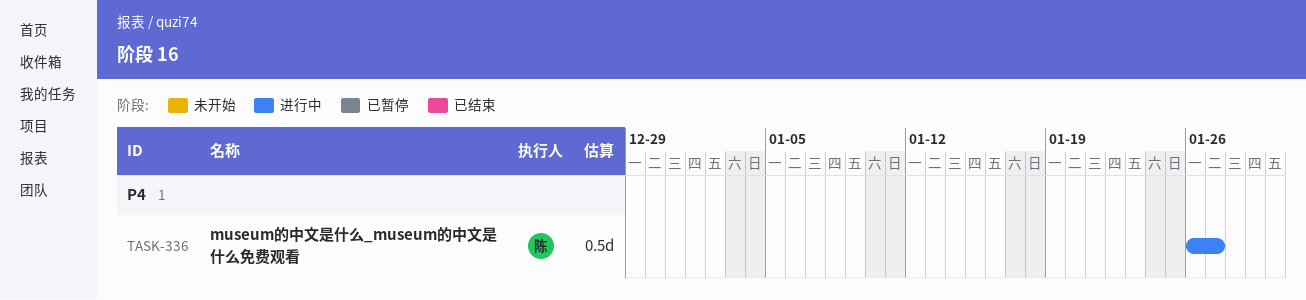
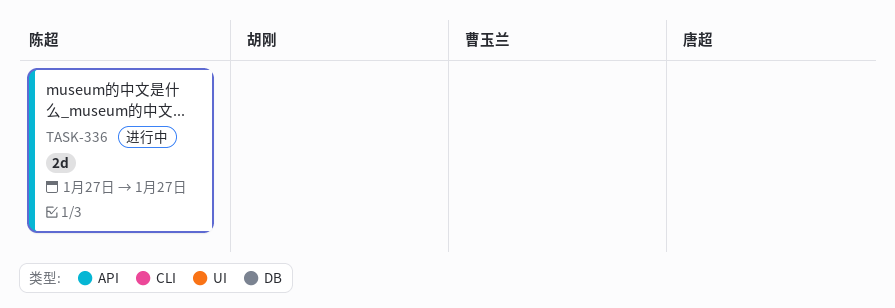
TASK-336, estimate: 0.5d -> 2d
TASK-336, start: Jan 26 -> Jan 27

